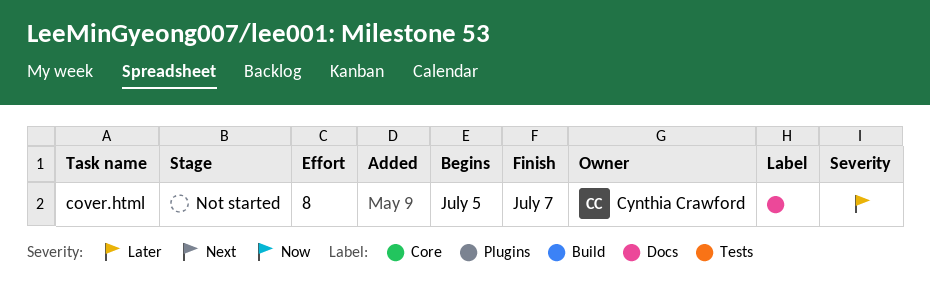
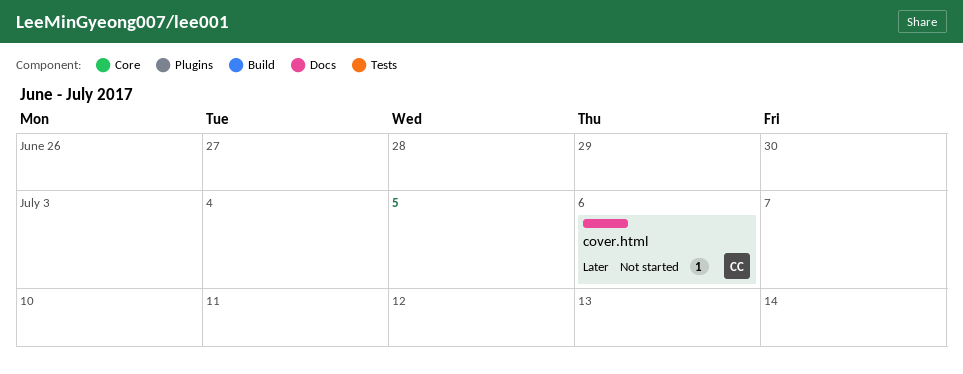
cover.html, estimate: 8 -> 1
cover.html, due: Jul 7 -> Jul 6

